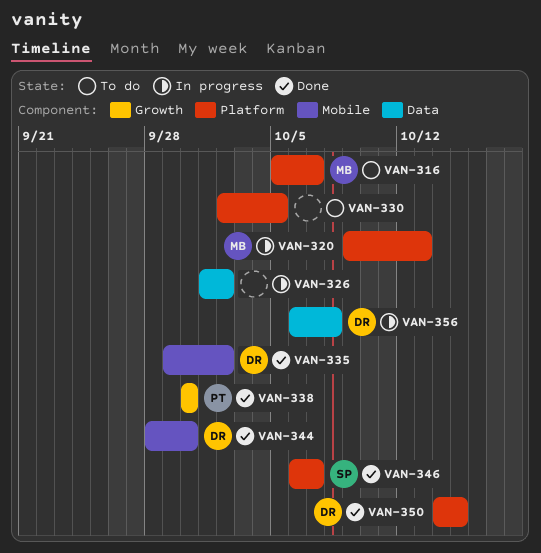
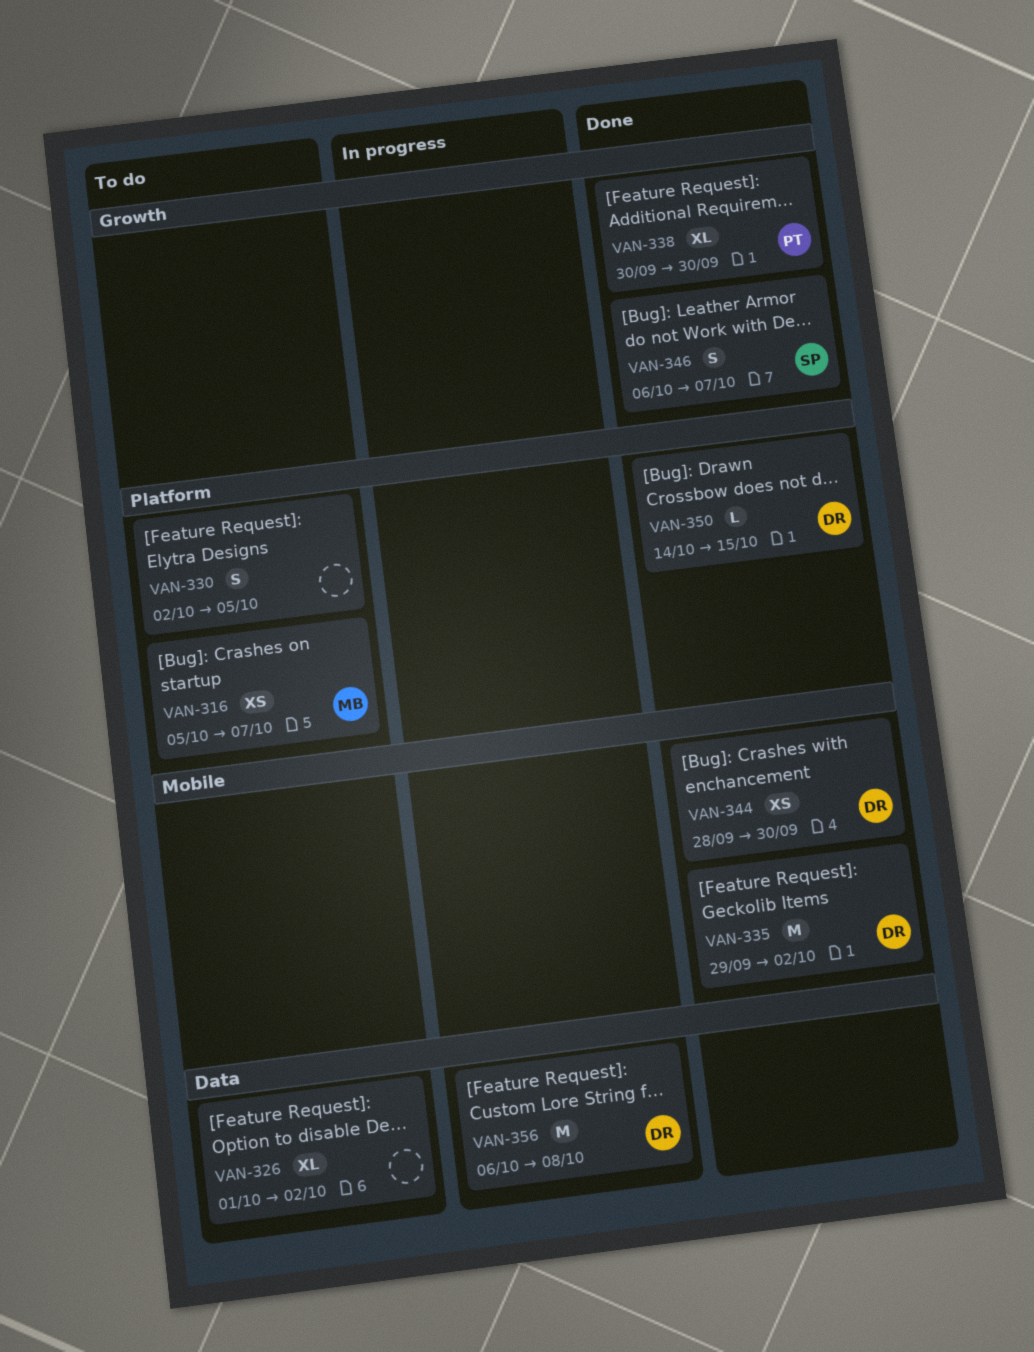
VAN-320: present -> none
VAN-326, status: In progress -> To do
VAN-346, label: Platform -> Growth

